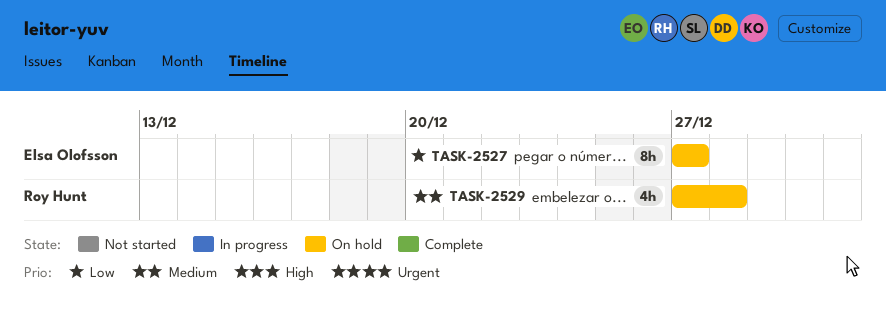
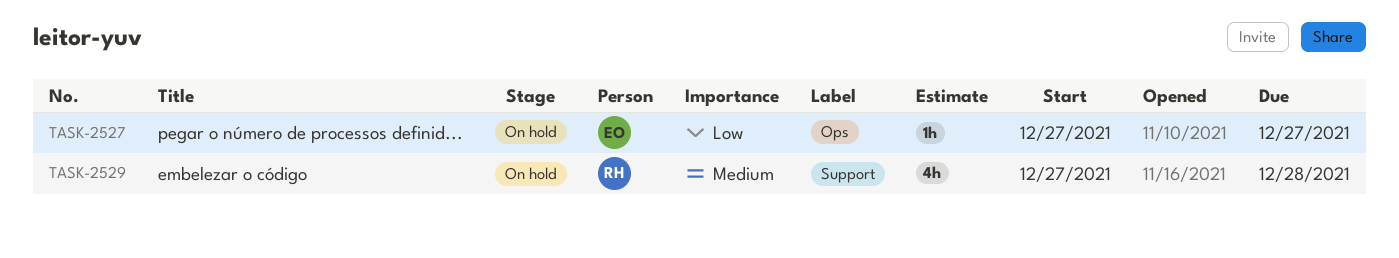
TASK-2527, estimate: 8h -> 1h

